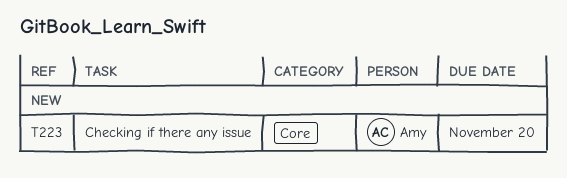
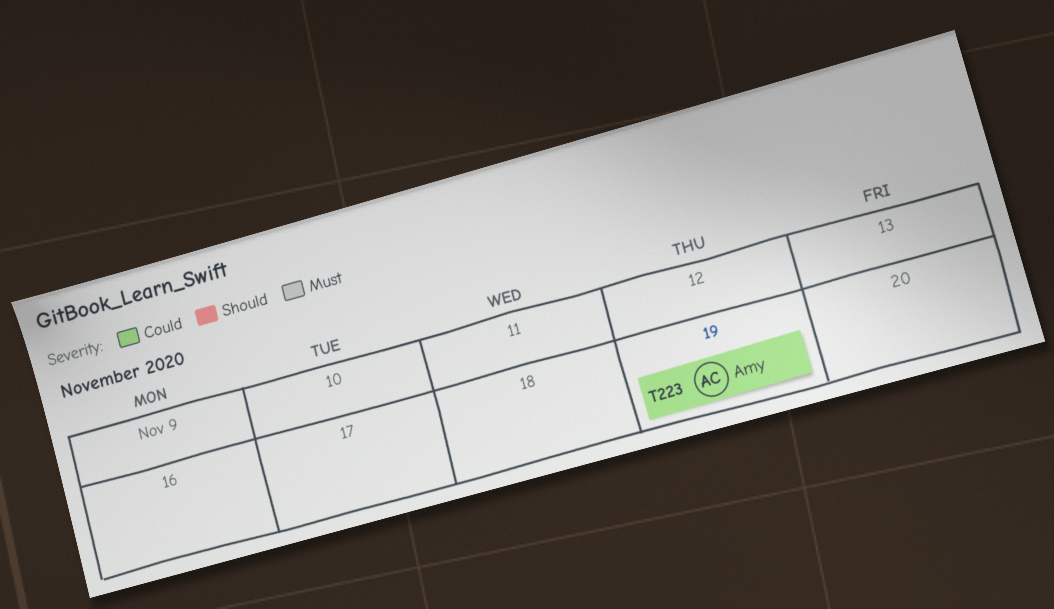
T223, due: Nov 20 -> Nov 19

